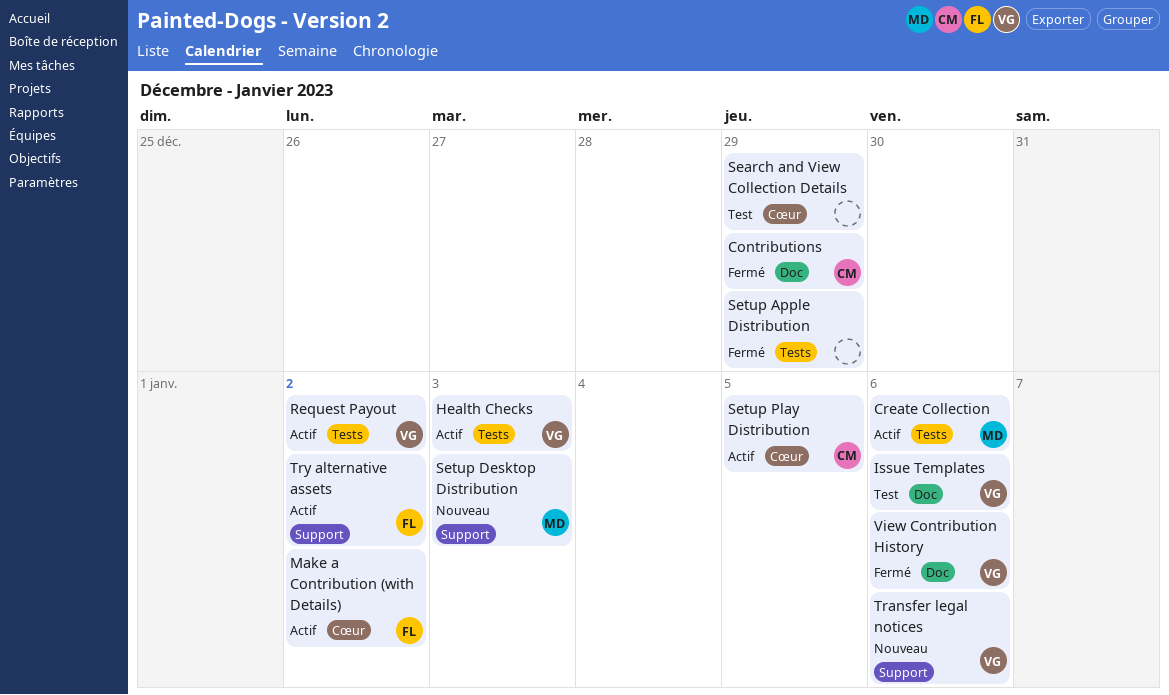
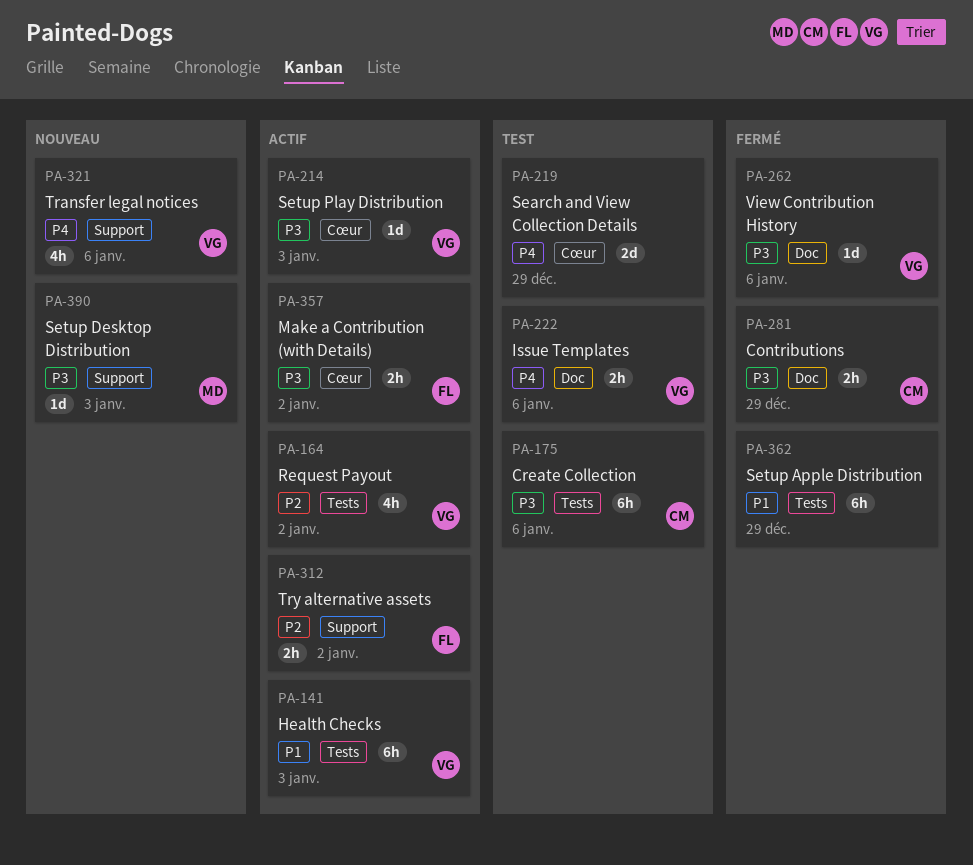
Create Collection, status: Actif -> Test
Create Collection, owner: MD -> CM
Setup Play Distribution, owner: CM -> VG
Setup Play Distribution, due: Jan 5 -> Jan 3

